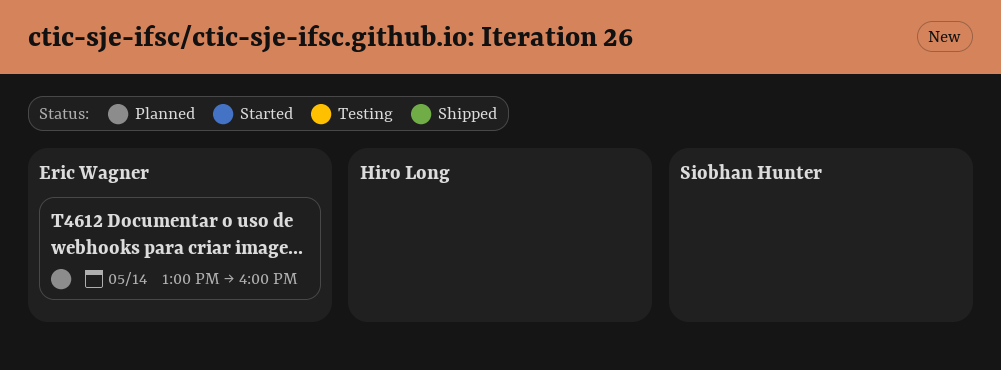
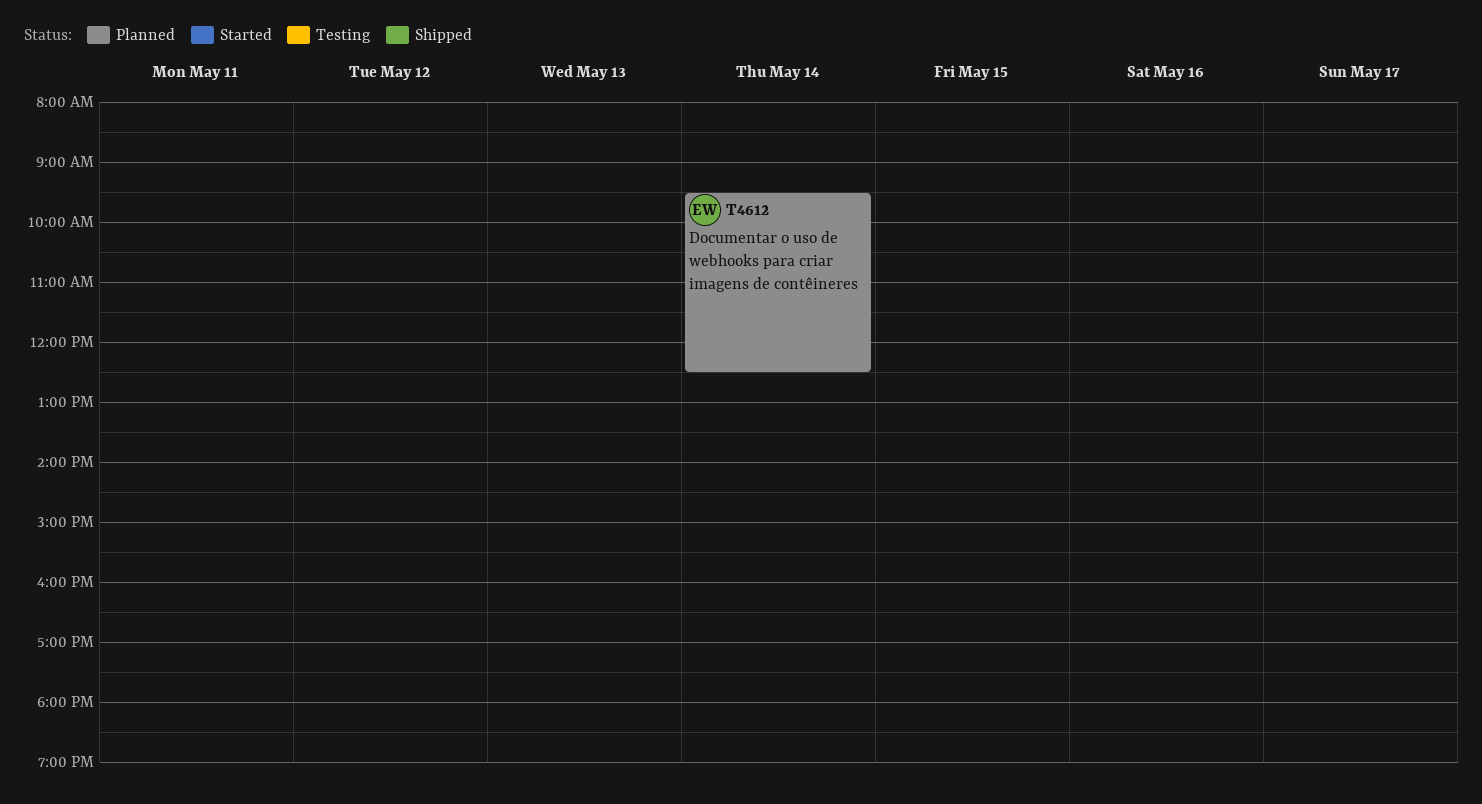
T4612, begins: 13:00 -> 09:30
T4612, ends: 16:00 -> 12:30

